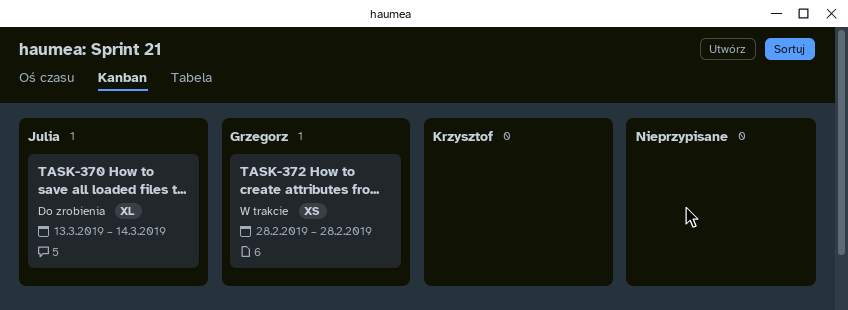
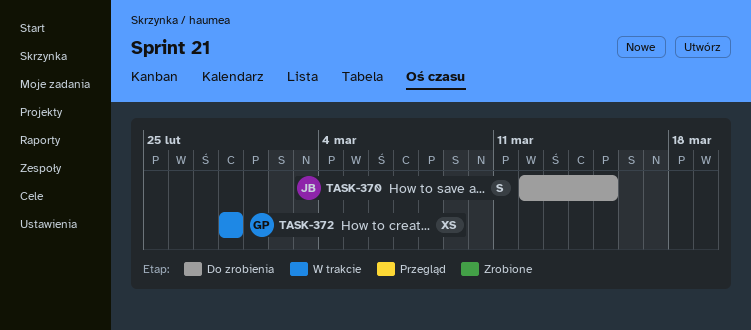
TASK-370, estimate: XL -> S
TASK-370, start: Mar 13 -> Mar 12
TASK-370, due: Mar 14 -> Mar 15

